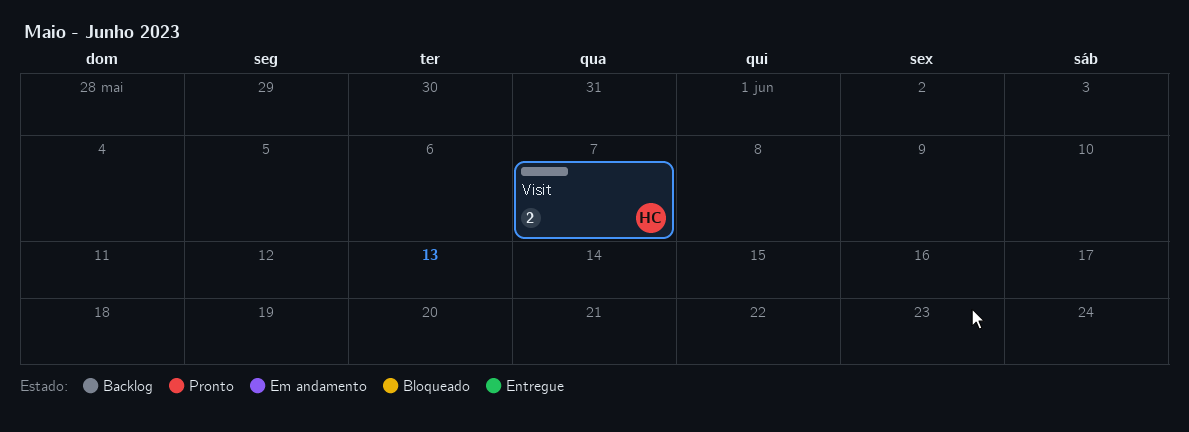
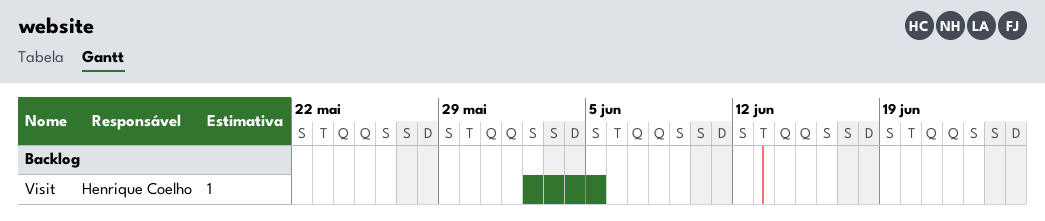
Visit, estimate: 2 -> 1
Visit, due: Jun 7 -> Jun 5

